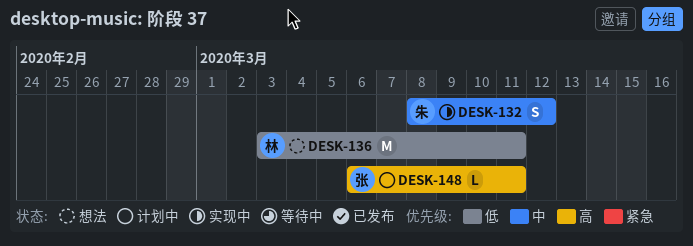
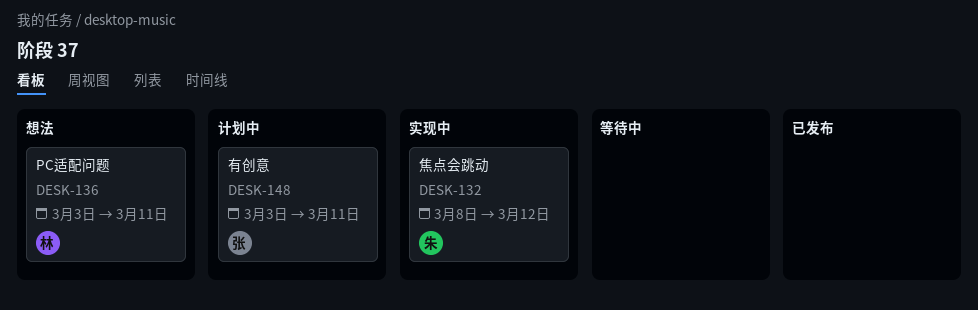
DESK-148, start: Mar 6 -> Mar 3

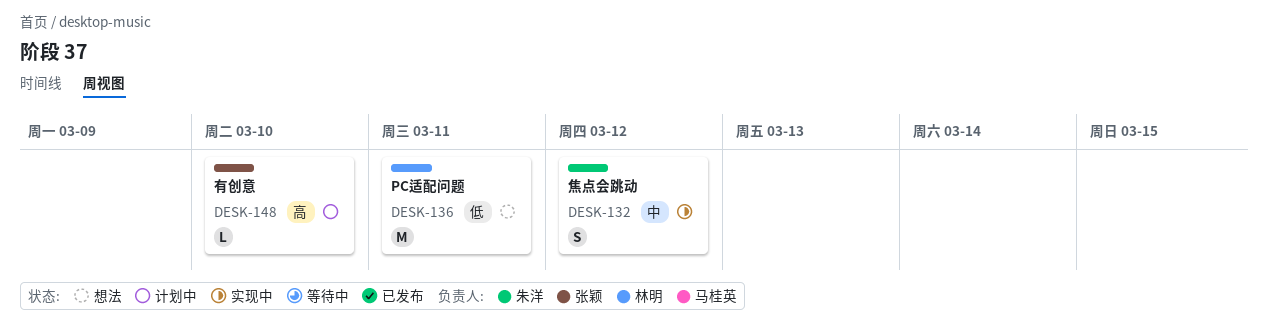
DESK-148, due: Mar 11 -> Mar 10

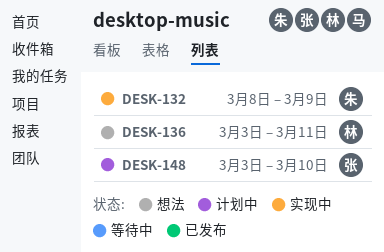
DESK-132, due: Mar 12 -> Mar 9

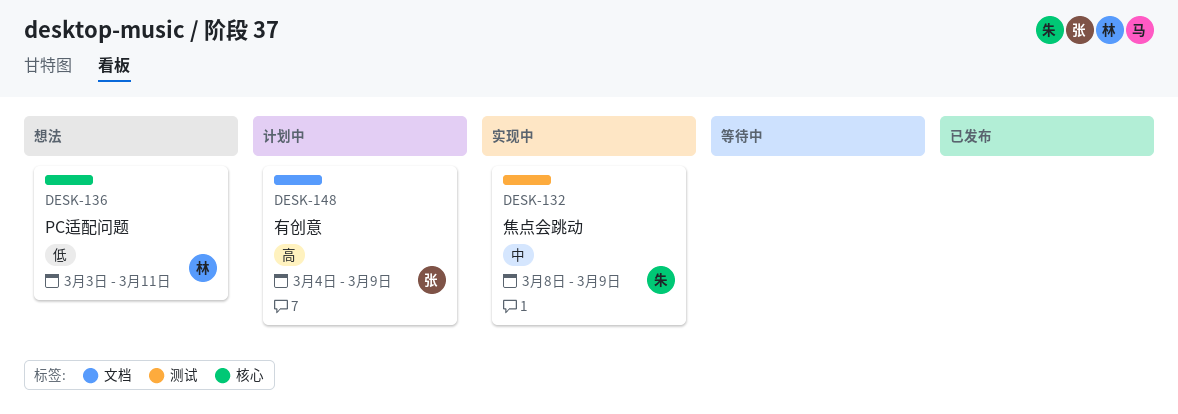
DESK-148, start: Mar 3 -> Mar 4
DESK-148, due: Mar 10 -> Mar 9

